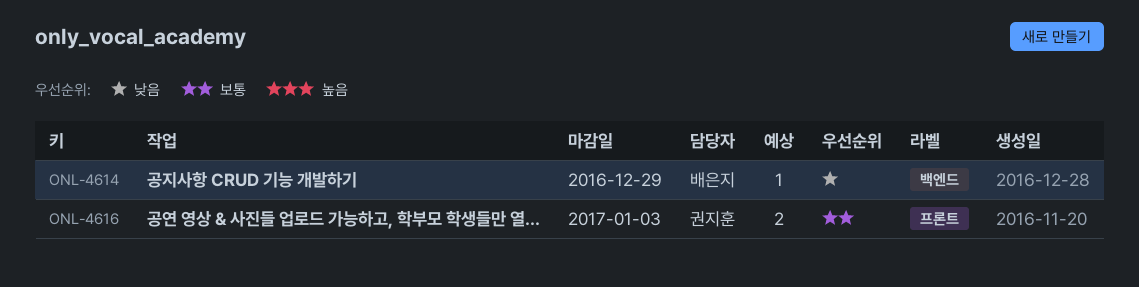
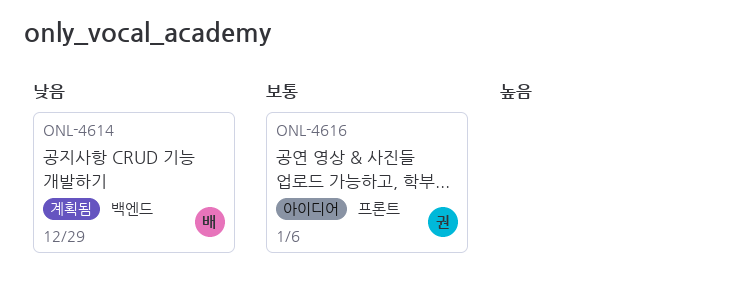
ONL-4616, due: Jan 3 -> Jan 6

